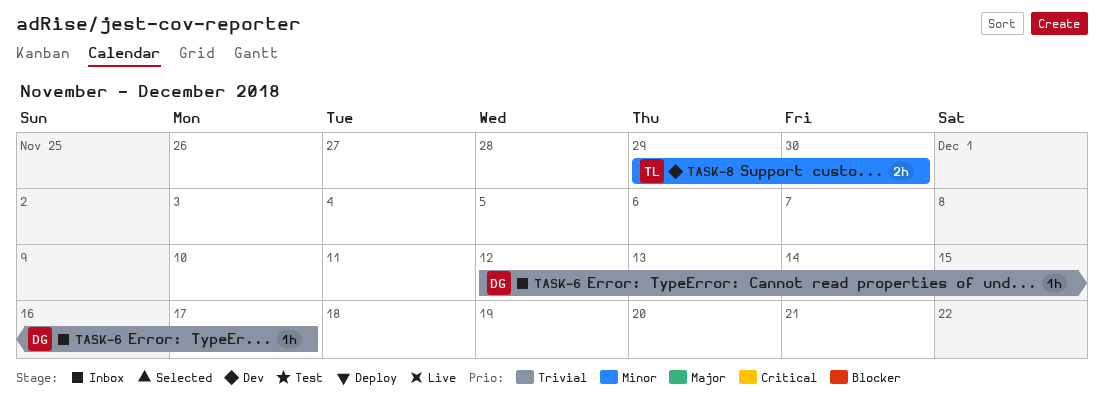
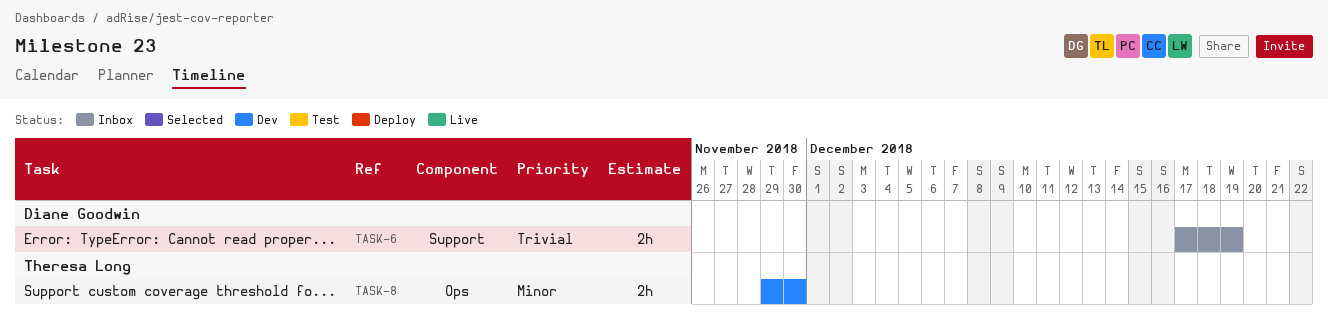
TASK-6, estimate: 1h -> 2h
TASK-6, start: Dec 12 -> Dec 17
TASK-6, due: Dec 17 -> Dec 19

